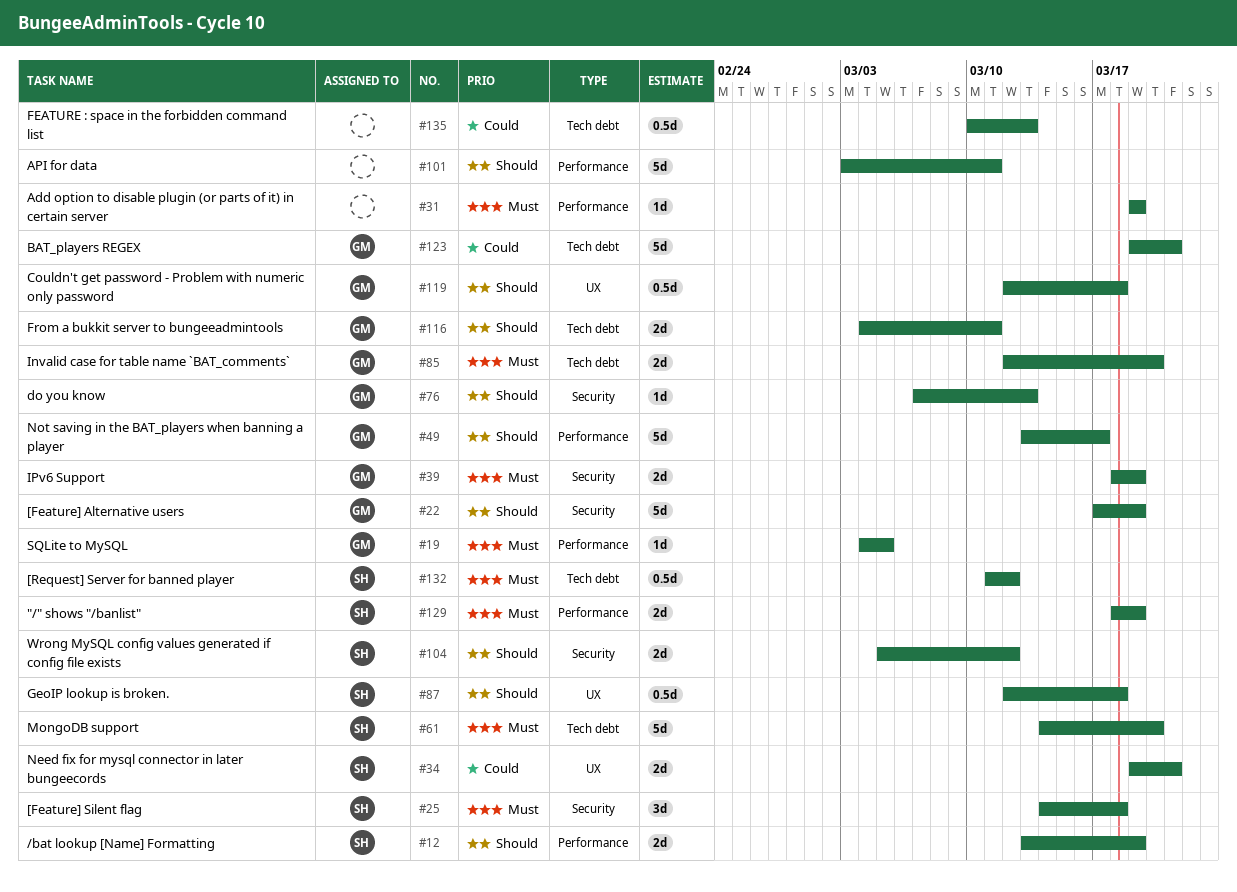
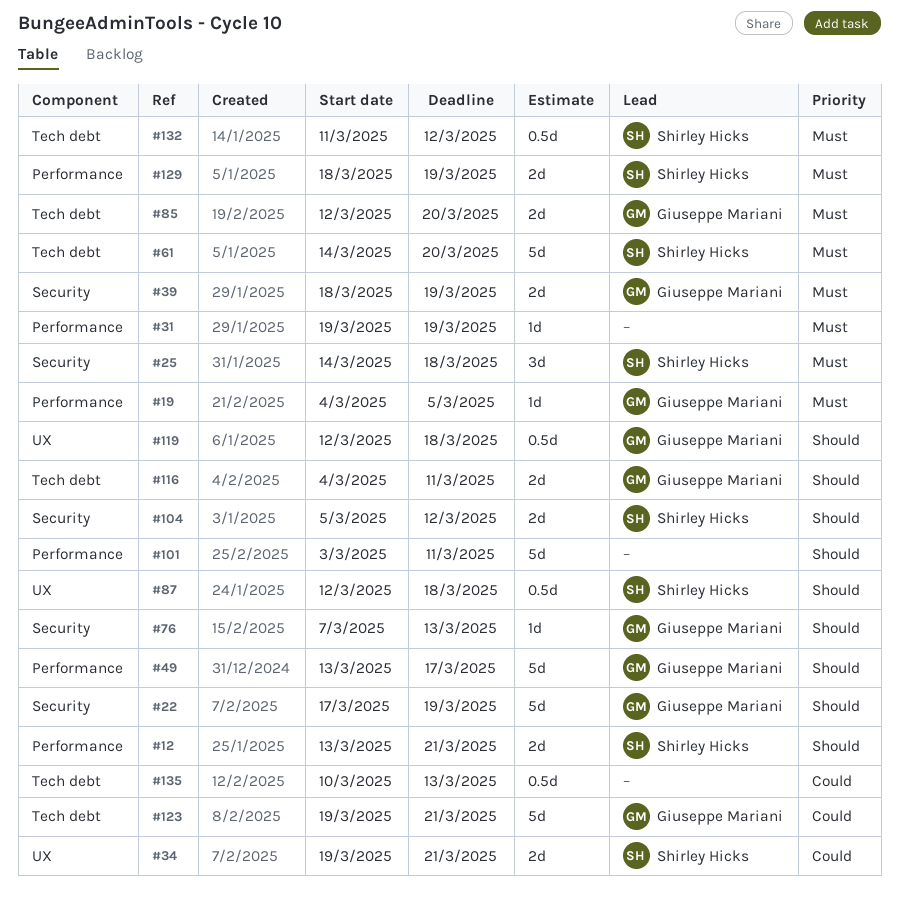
#12, due: Mar 19 -> Mar 21

